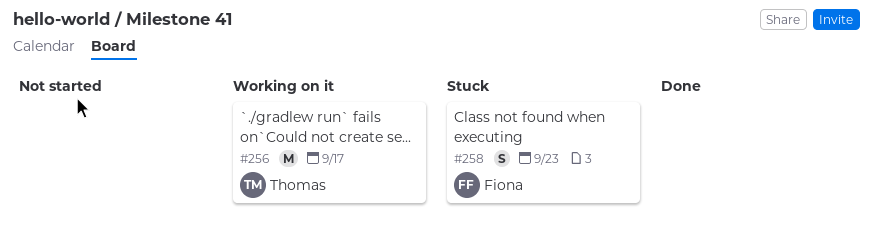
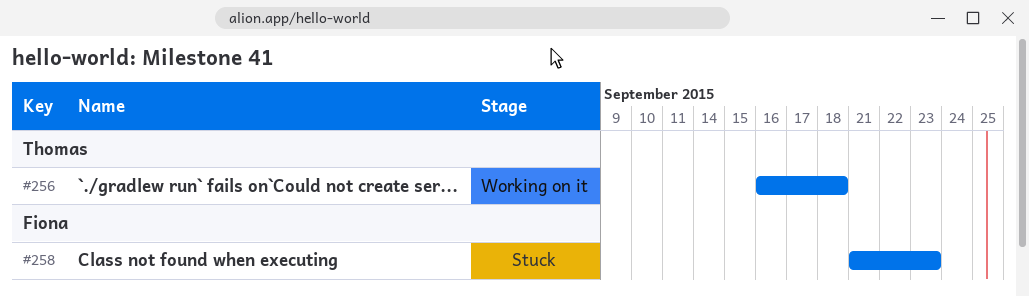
#256, due: Sep 17 -> Sep 18

